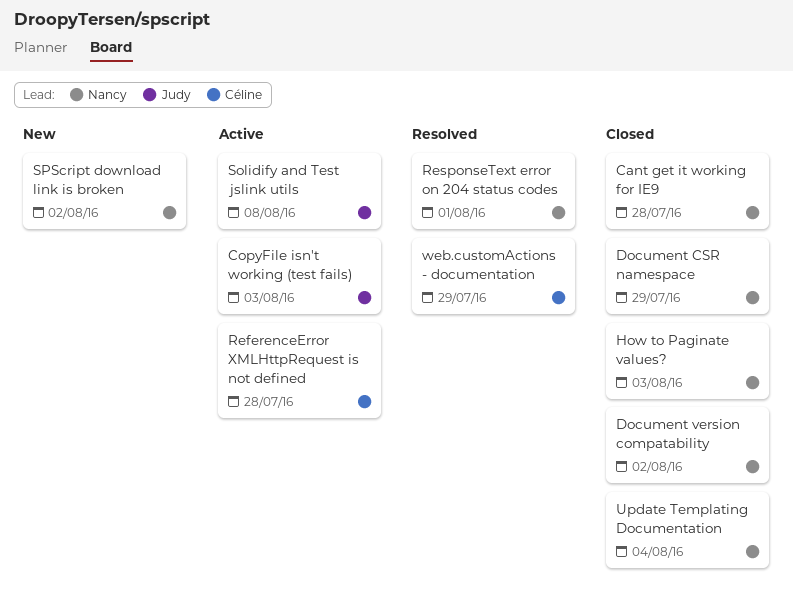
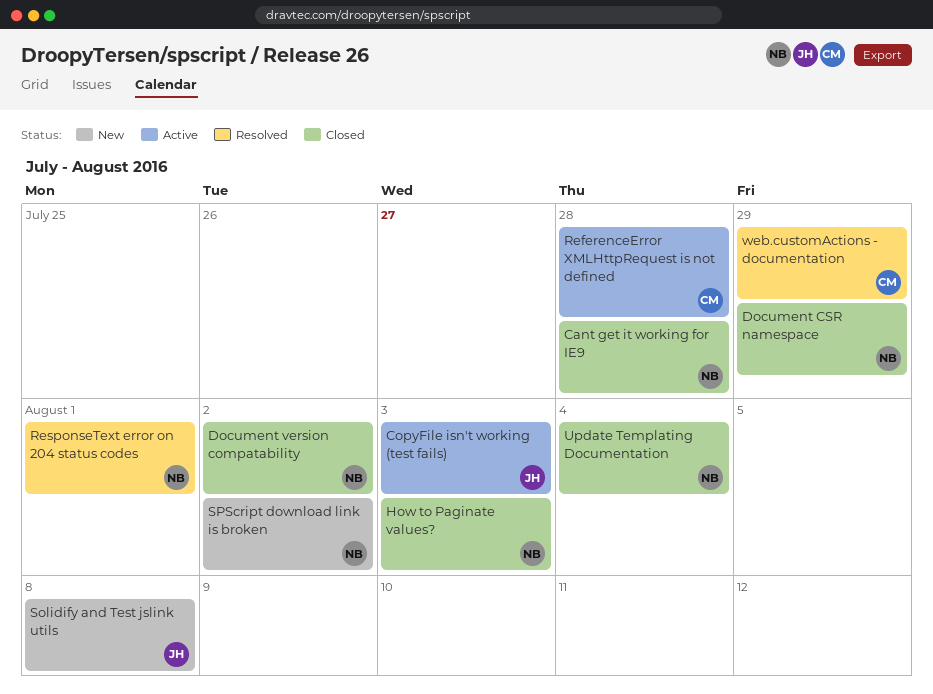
Solidify and Test jslink utils, status: Active -> New

